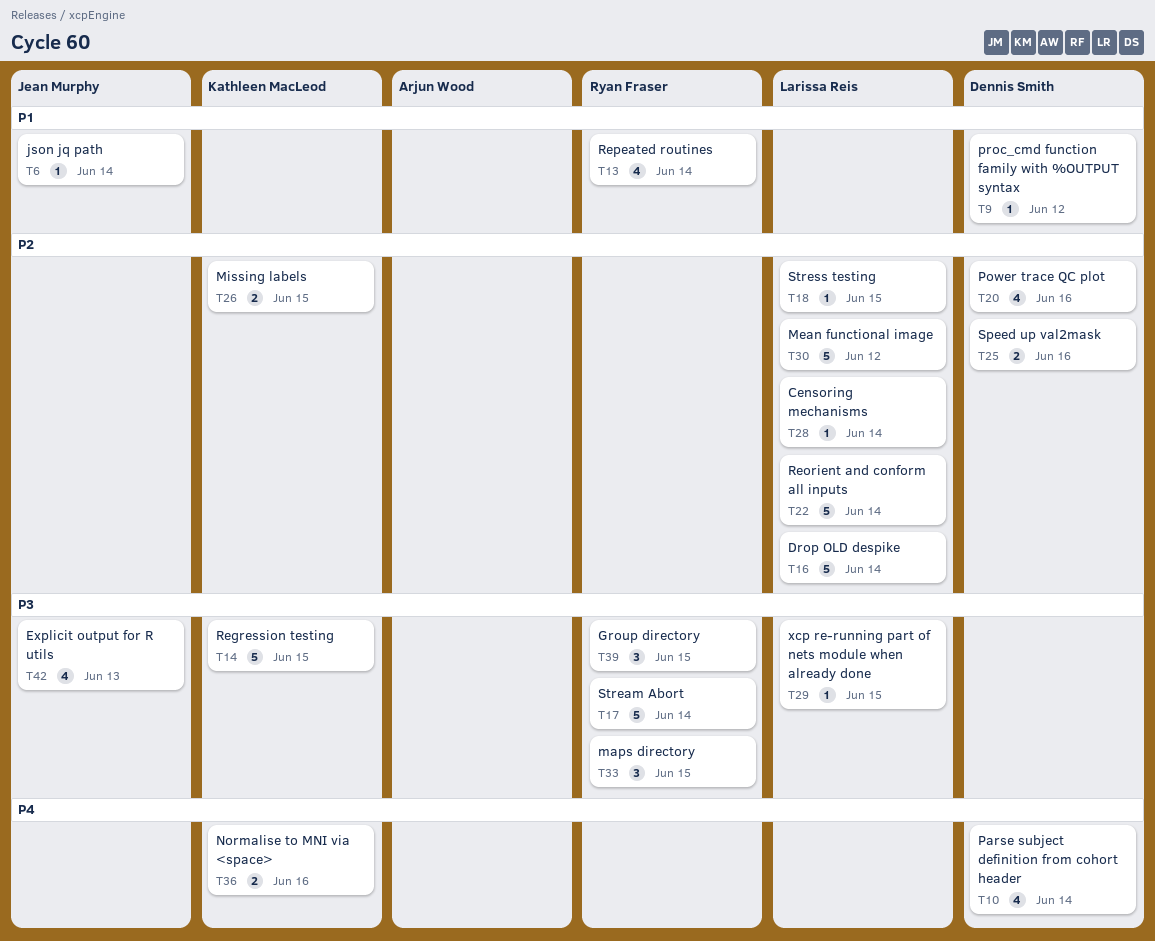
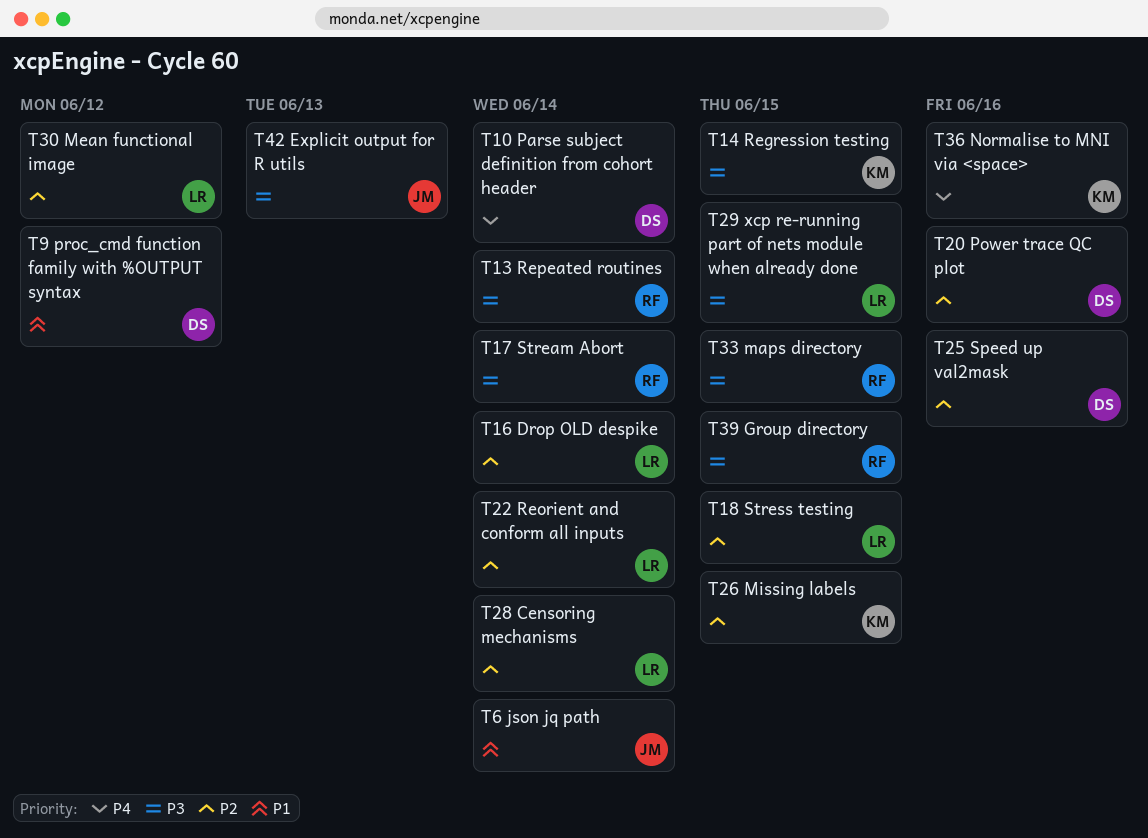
T13, priority: P1 -> P3

